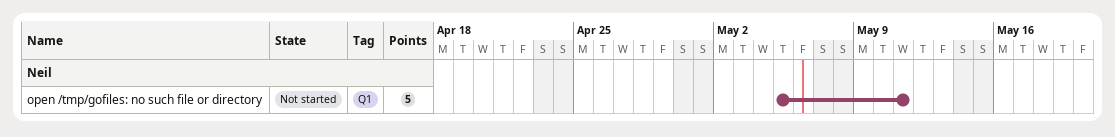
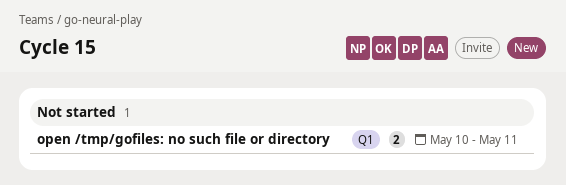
open /tmp/gofiles: no such file or directory, estimate: 5 -> 2
open /tmp/gofiles: no such file or directory, start: May 5 -> May 10

